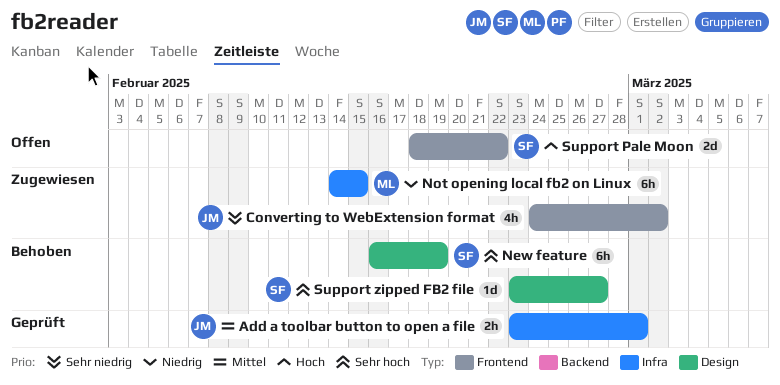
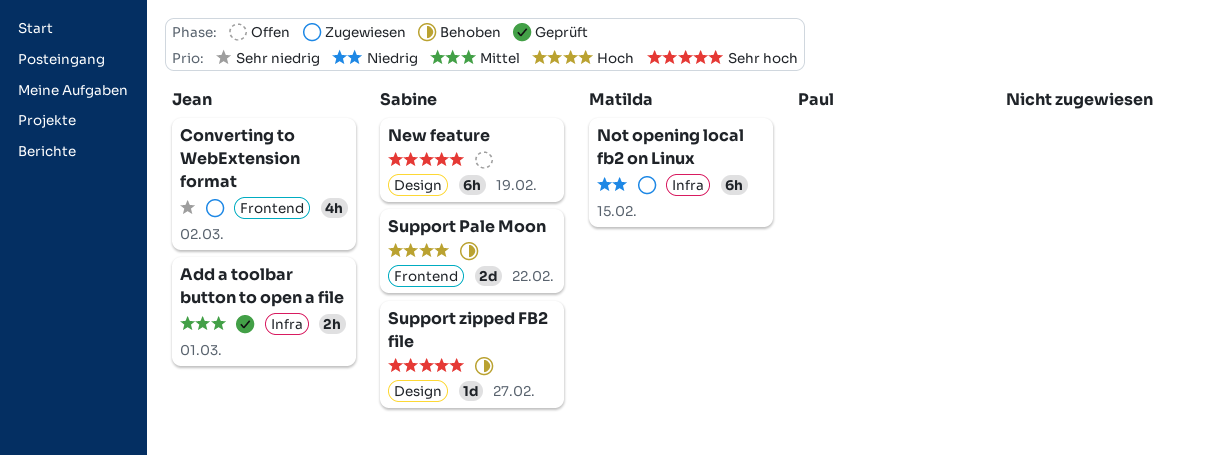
New feature, status: Behoben -> Offen
Support Pale Moon, status: Offen -> Behoben

